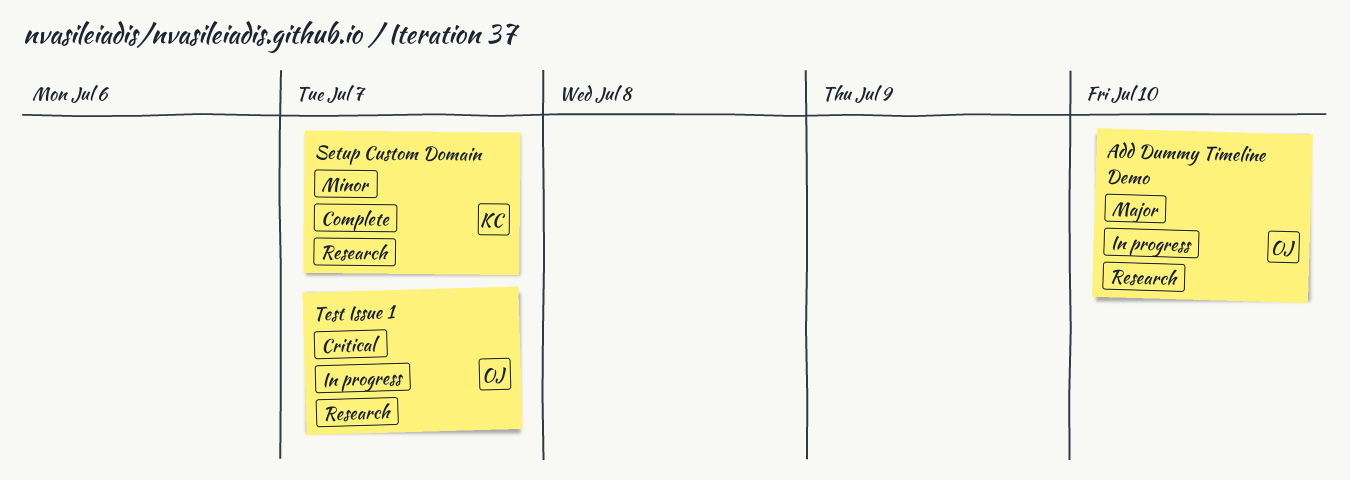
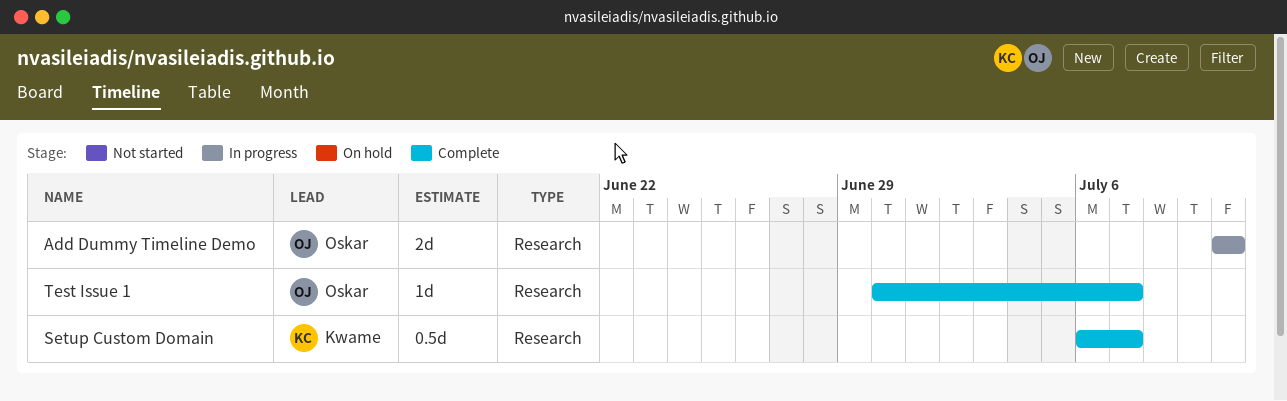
Test Issue 1, status: In progress -> Complete

